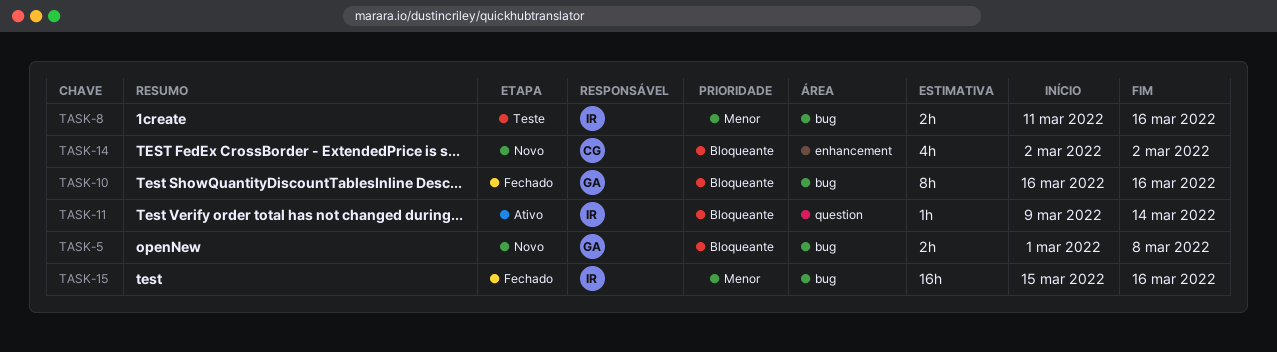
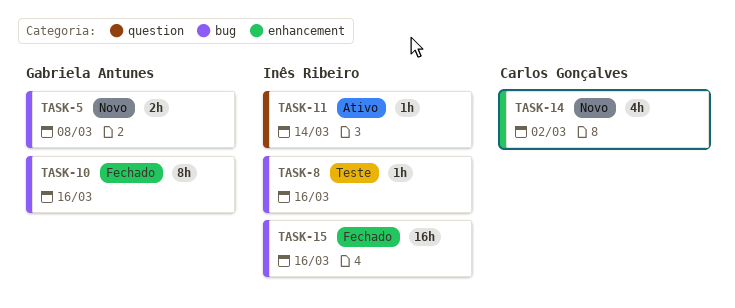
TASK-8, estimate: 2h -> 1h

